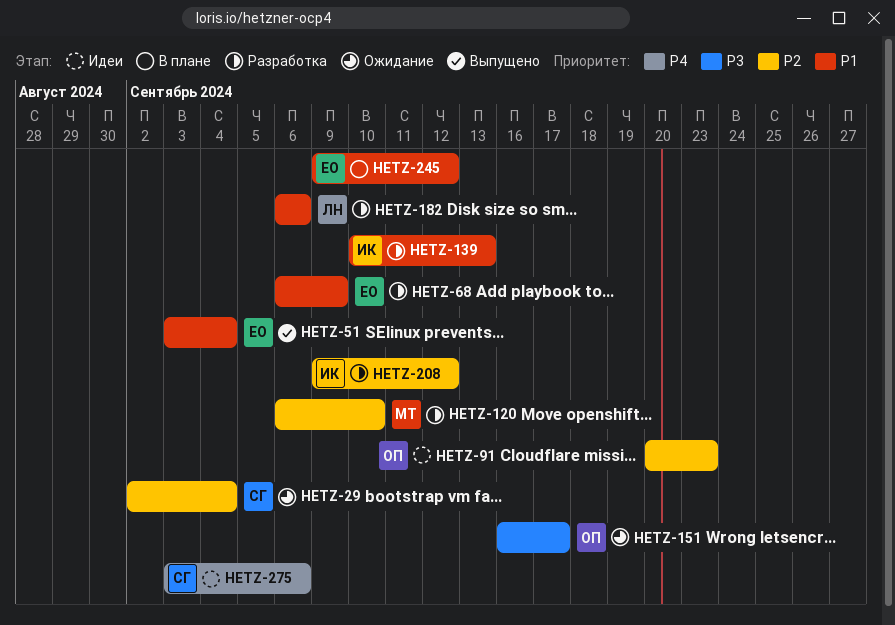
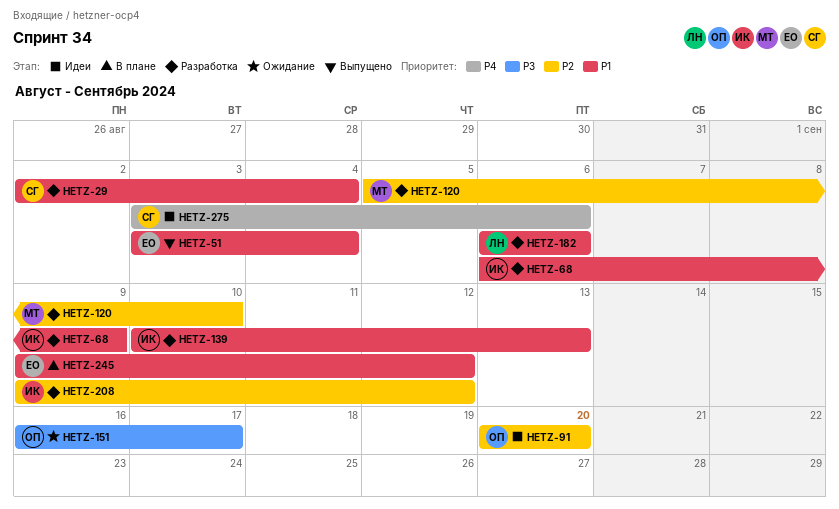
HETZ-29, status: Ожидание -> Разработка
HETZ-29, priority: P2 -> P1
HETZ-68, owner: ЕО -> ИК
HETZ-91, due: Sep 23 -> Sep 20
HETZ-120, start: Sep 6 -> Sep 5

